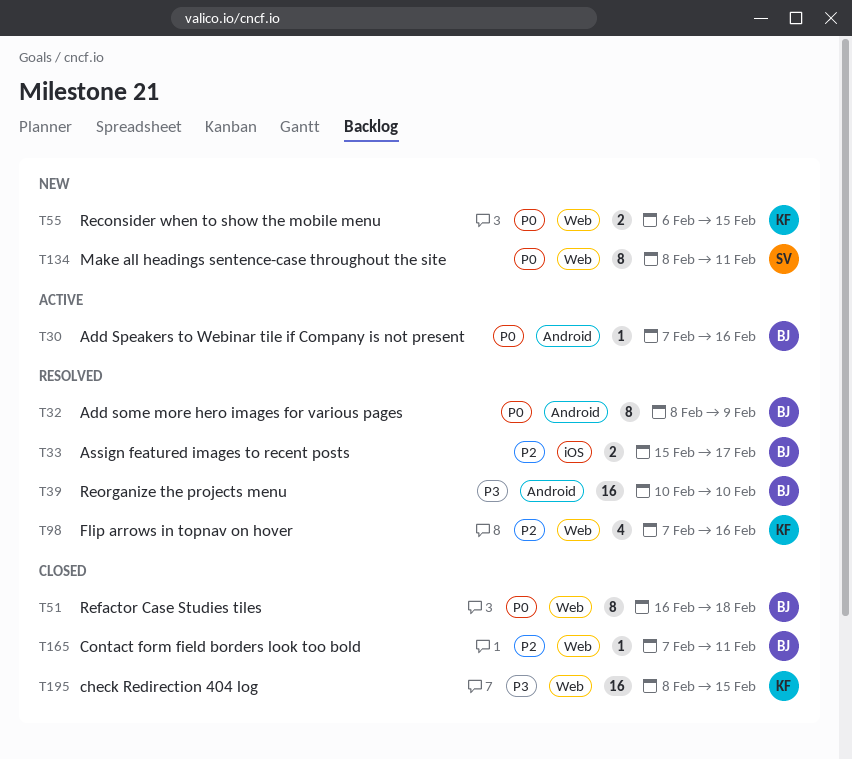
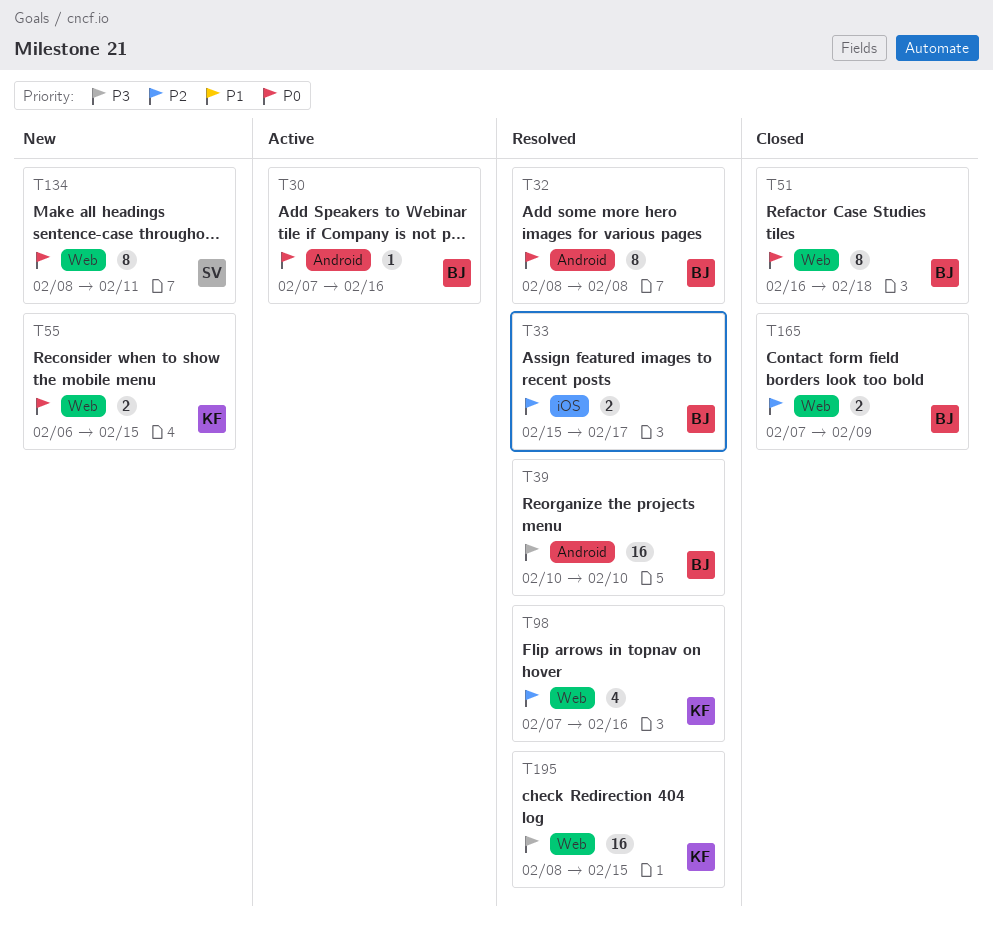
T32, due: Feb 9 -> Feb 8
T165, estimate: 1 -> 2
T165, due: Feb 11 -> Feb 9
T195, status: Closed -> Resolved

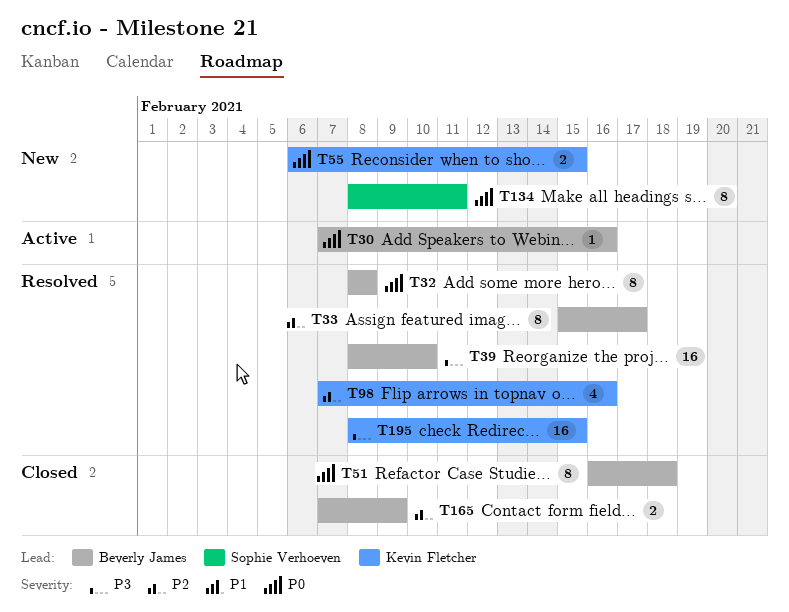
T33, estimate: 2 -> 8
T39, start: Feb 10 -> Feb 8

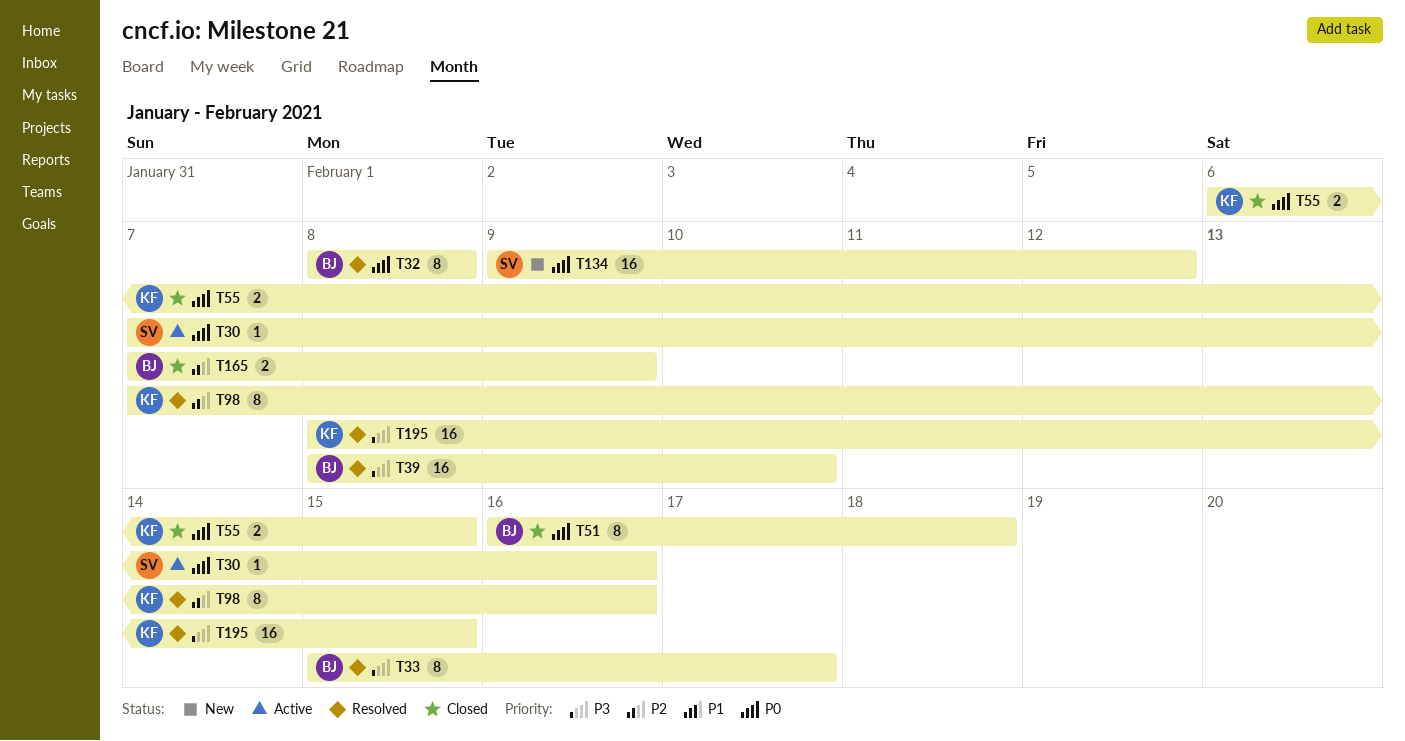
T30, owner: Beverly James -> Sophie Verhoeven
T33, priority: P2 -> P3
T55, status: New -> Closed
T98, estimate: 4 -> 8
T134, estimate: 8 -> 16
T134, start: Feb 8 -> Feb 9
T134, due: Feb 11 -> Feb 12

